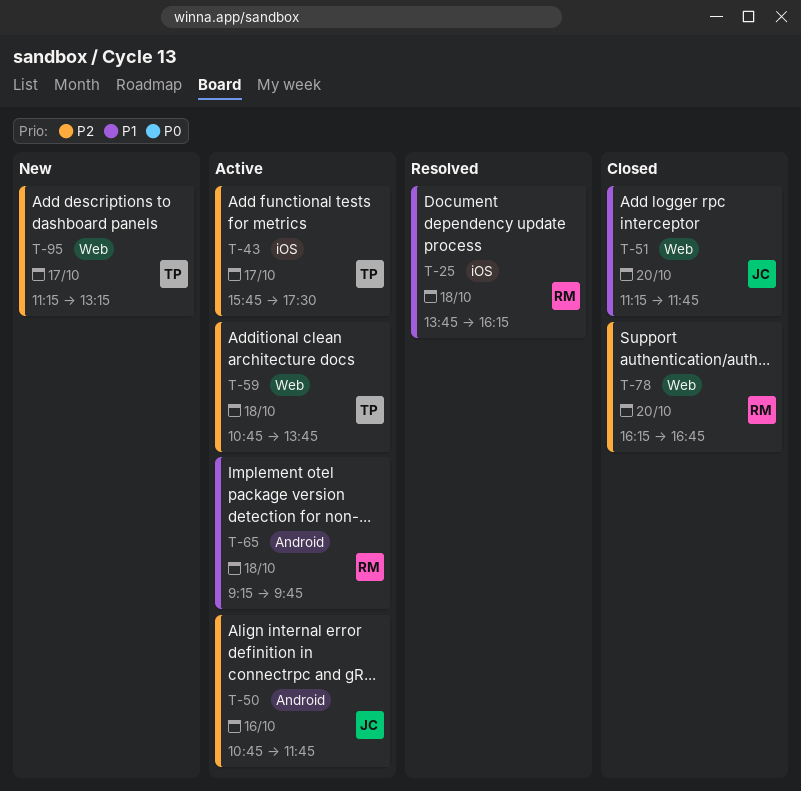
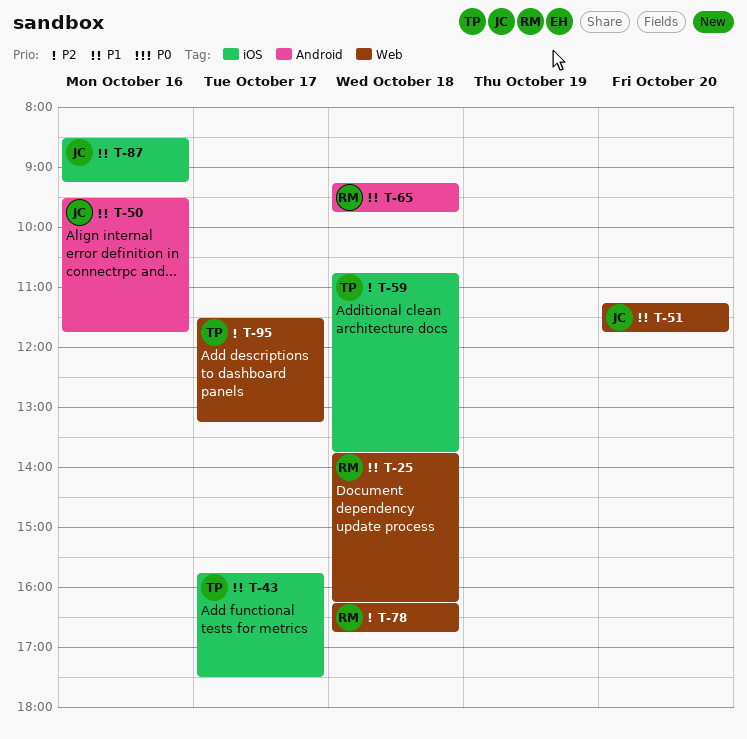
T-25, label: iOS -> Web
T-43, priority: P2 -> P1
T-50, priority: P2 -> P1
T-50, begins: 10:45 -> 09:30
T-59, label: Web -> iOS
T-78, day: Oct 20 -> Oct 18
T-87: none -> present
T-95, begins: 11:15 -> 11:30

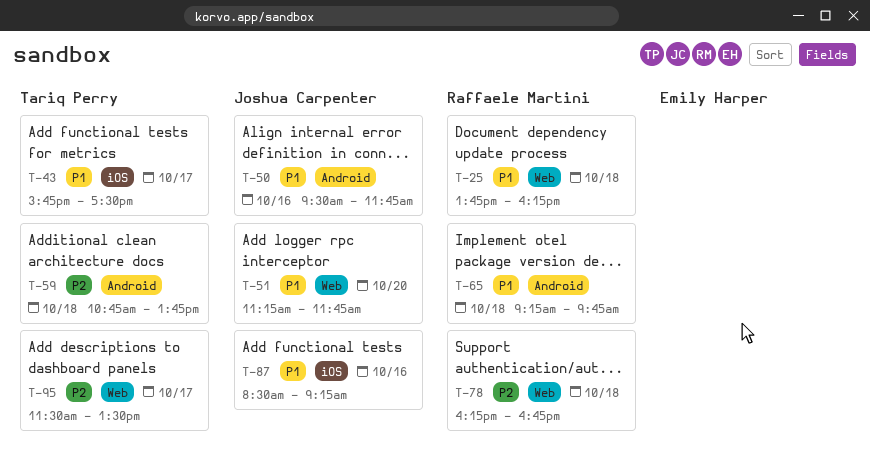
T-59, label: iOS -> Android
T-95, ends: 13:15 -> 13:30

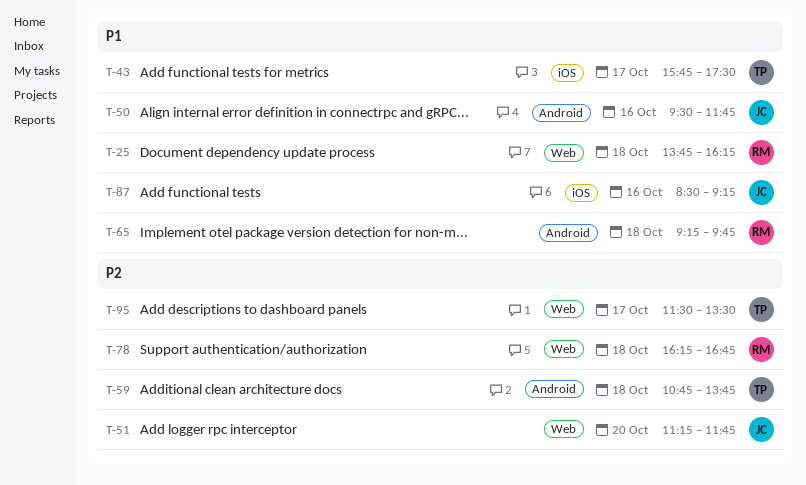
T-51, priority: P1 -> P2

